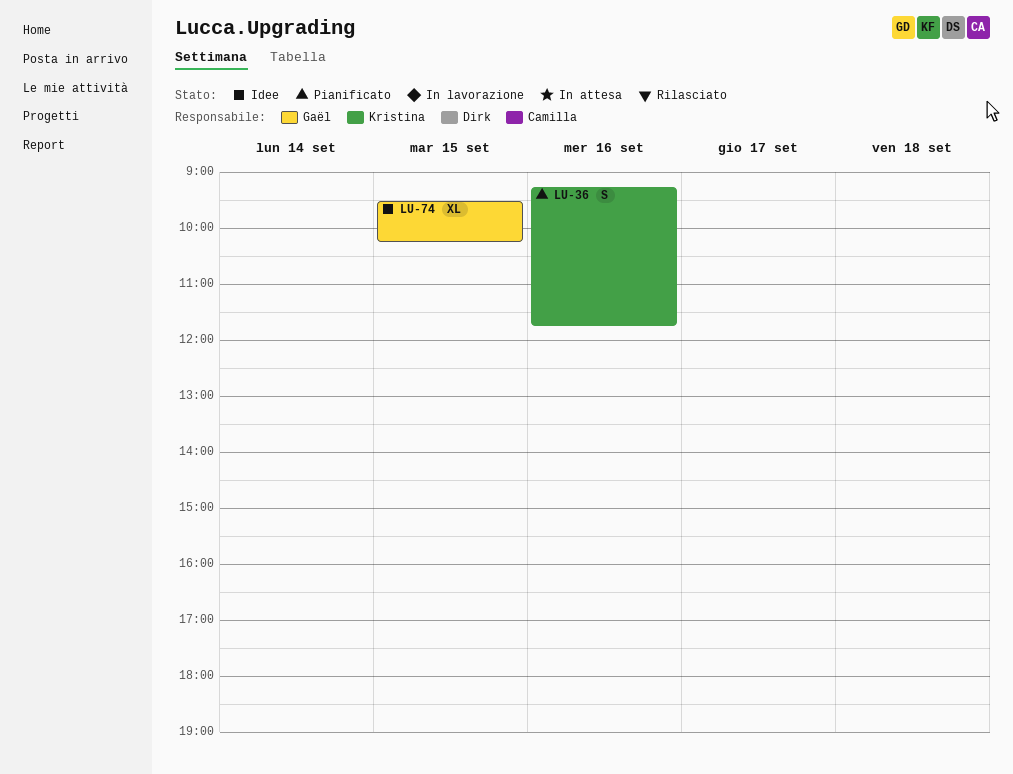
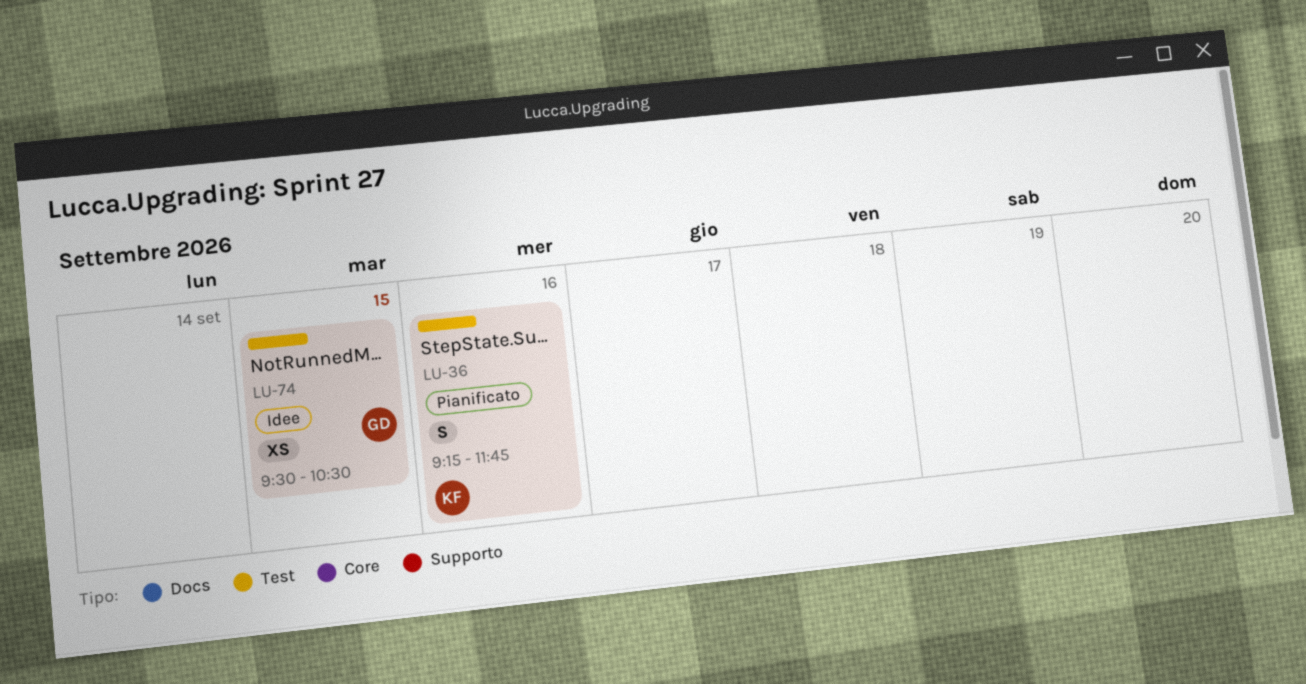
LU-74, estimate: XL -> XS
LU-74, ends: 10:15 -> 10:30

